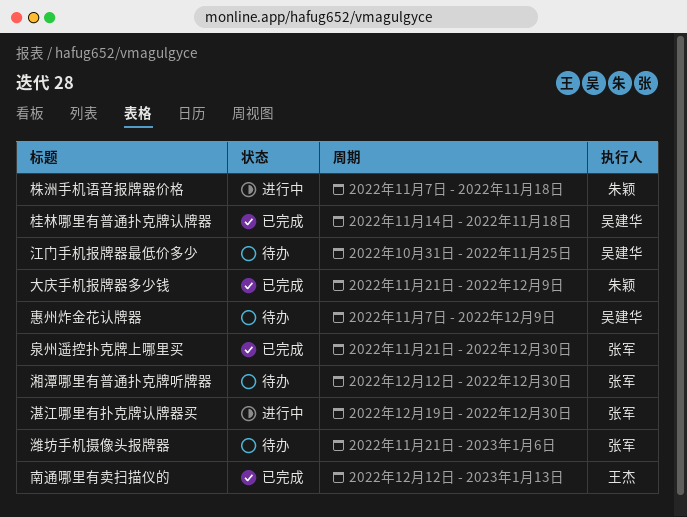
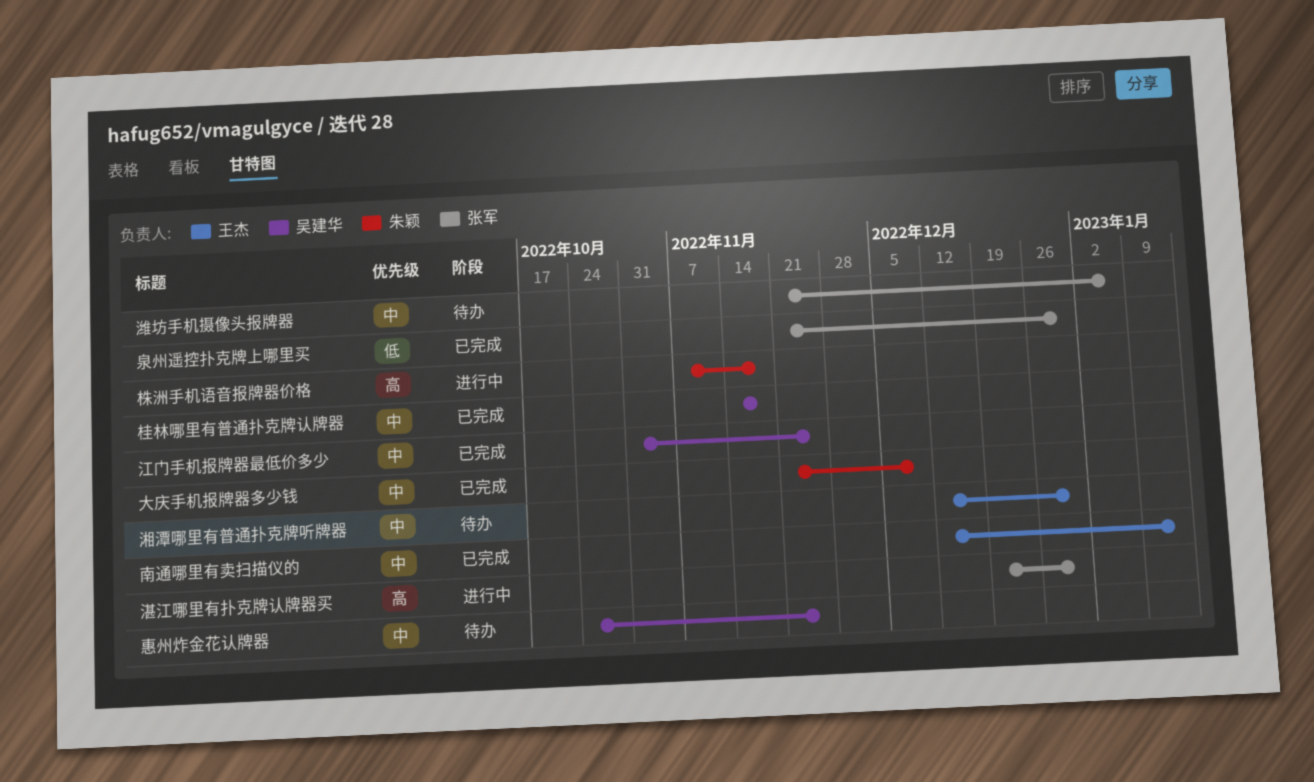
惠州炸金花认牌器, start: Nov 7 -> Oct 24
惠州炸金花认牌器, due: Dec 9 -> Nov 25
江门手机报牌器最低价多少, status: 待办 -> 已完成
湘潭哪里有普通扑克牌听牌器, owner: 张军 -> 王杰

